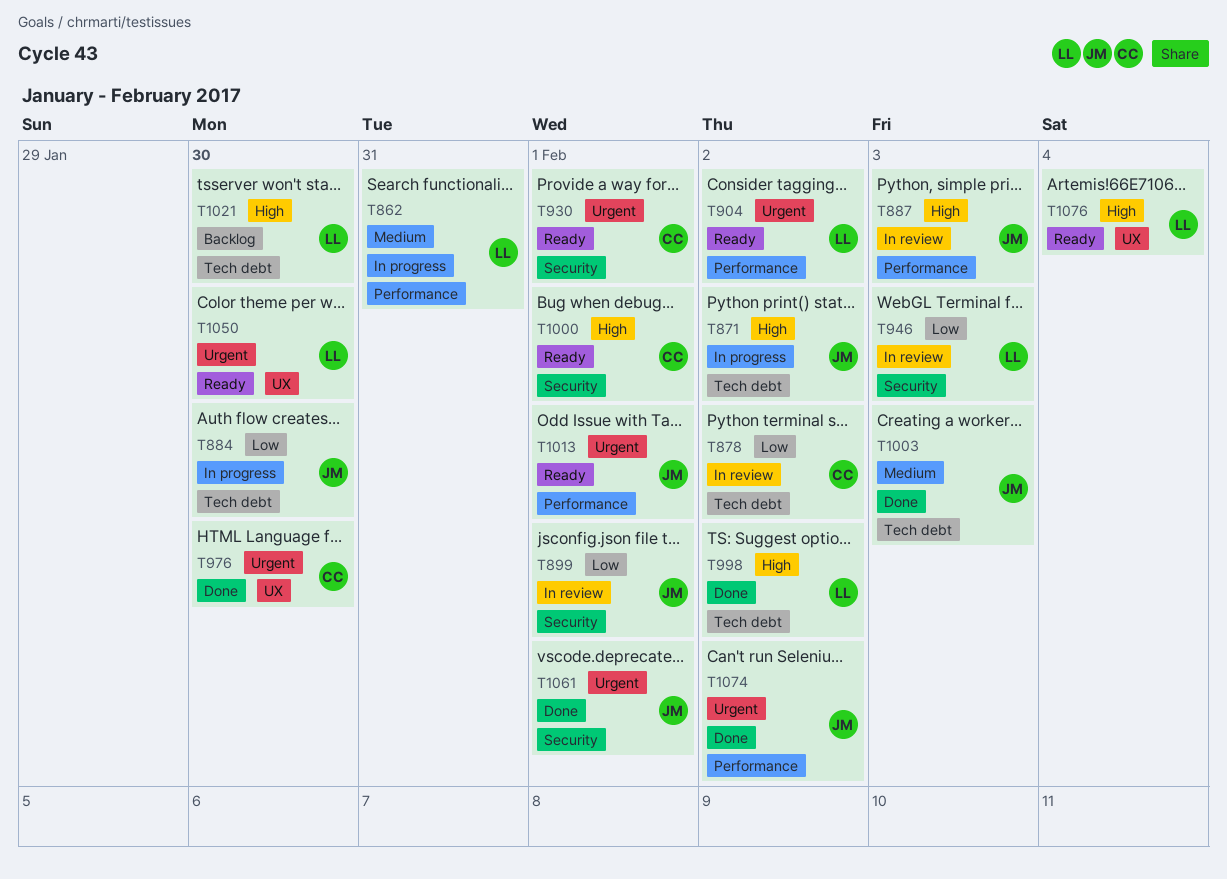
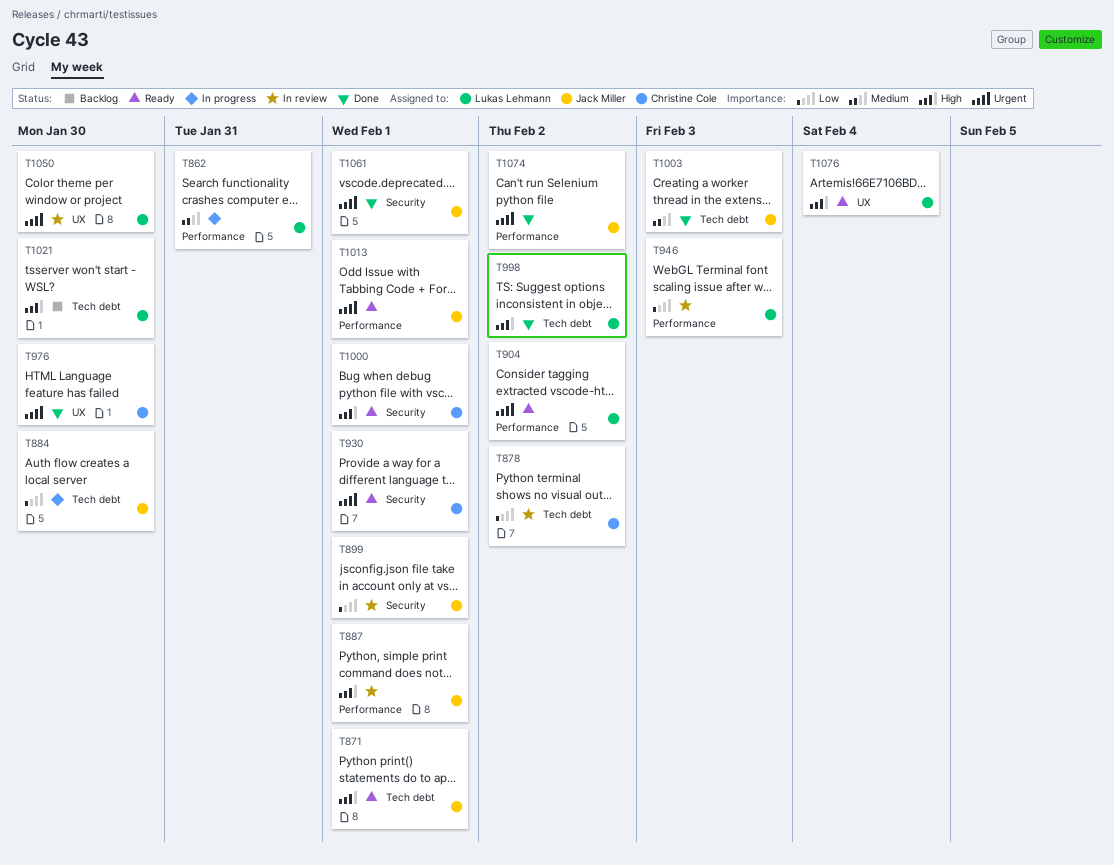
T871, status: In progress -> Ready
T871, due: Feb 2 -> Feb 1
T887, due: Feb 3 -> Feb 1
T946, label: Security -> Performance
T1050, status: Ready -> In review

